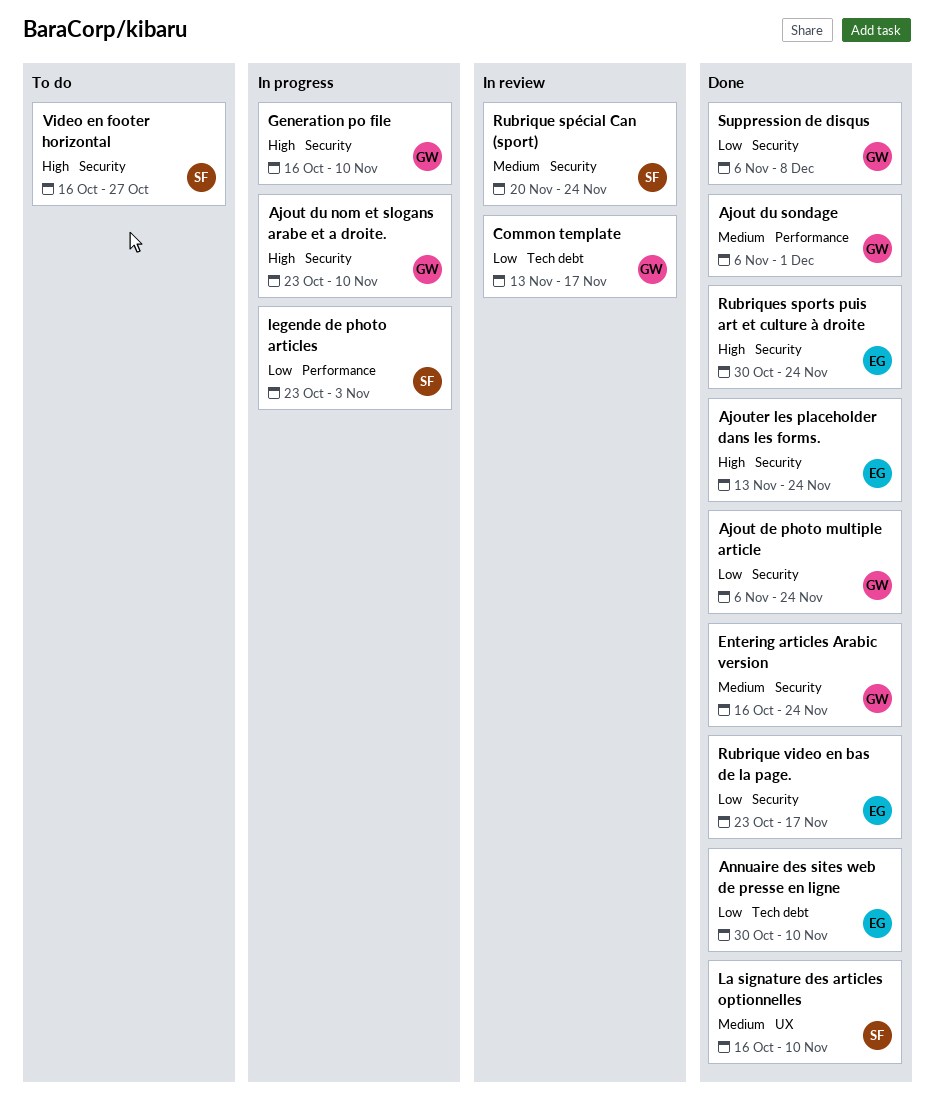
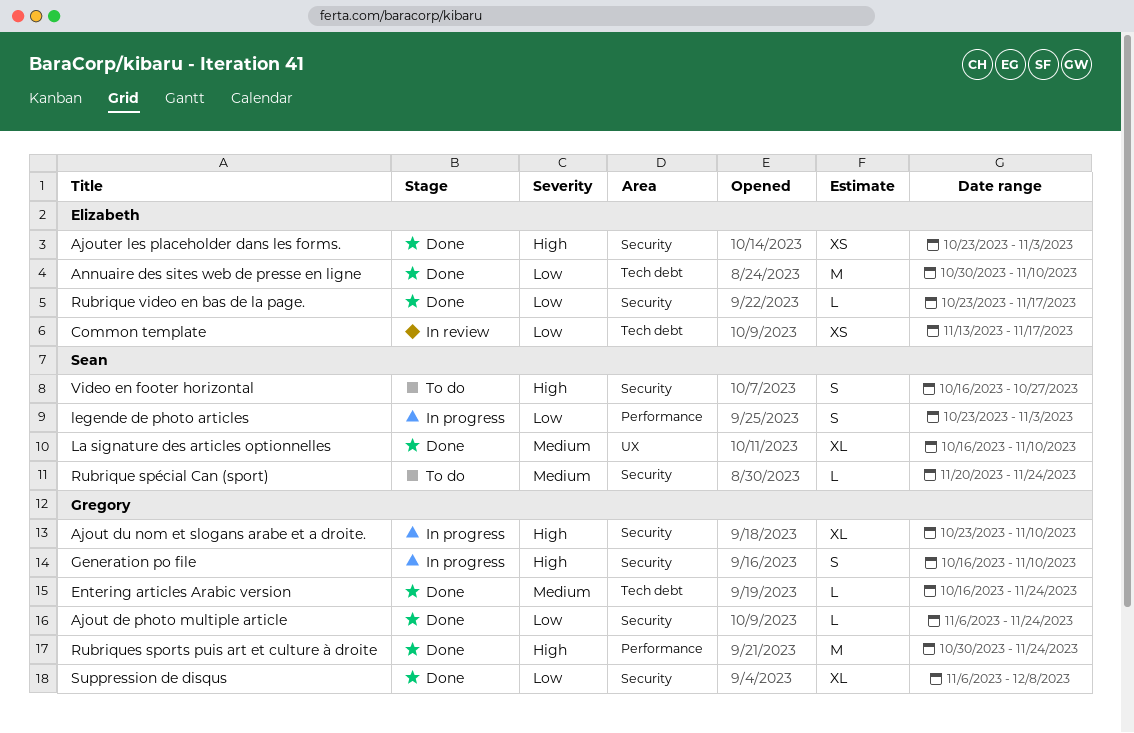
Ajout du sondage: present -> none
Ajouter les placeholder dans les forms., start: Nov 13 -> Oct 23
Ajouter les placeholder dans les forms., due: Nov 24 -> Nov 3
Common template, owner: Gregory -> Elizabeth
Entering articles Arabic version, label: Security -> Tech debt
Rubrique spécial Can (sport), status: In review -> To do
Rubriques sports puis art et culture à droite, owner: Elizabeth -> Gregory
Rubriques sports puis art et culture à droite, label: Security -> Performance

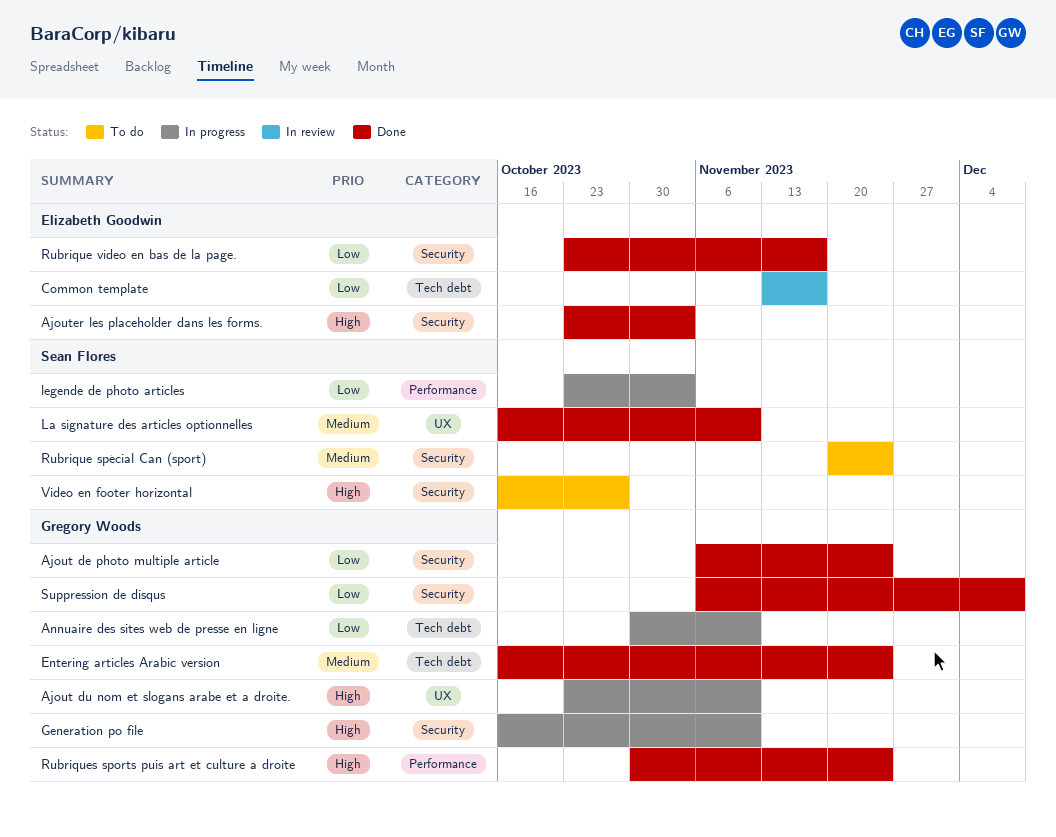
Ajout du nom et slogans arabe et a droite., label: Security -> UX
Annuaire des sites web de presse en ligne, status: Done -> In progress
Annuaire des sites web de presse en ligne, owner: Elizabeth Goodwin -> Gregory Woods

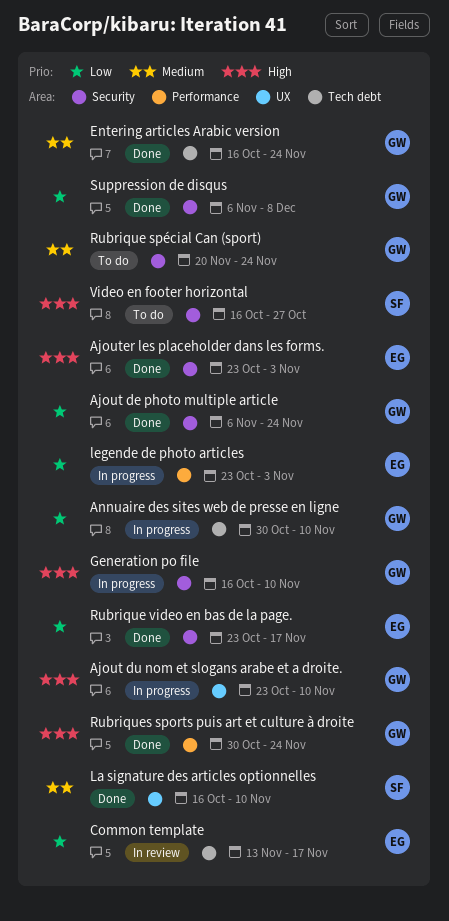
legende de photo articles, owner: Sean Flores -> Elizabeth Goodwin
Rubrique spécial Can (sport), owner: Sean Flores -> Gregory Woods

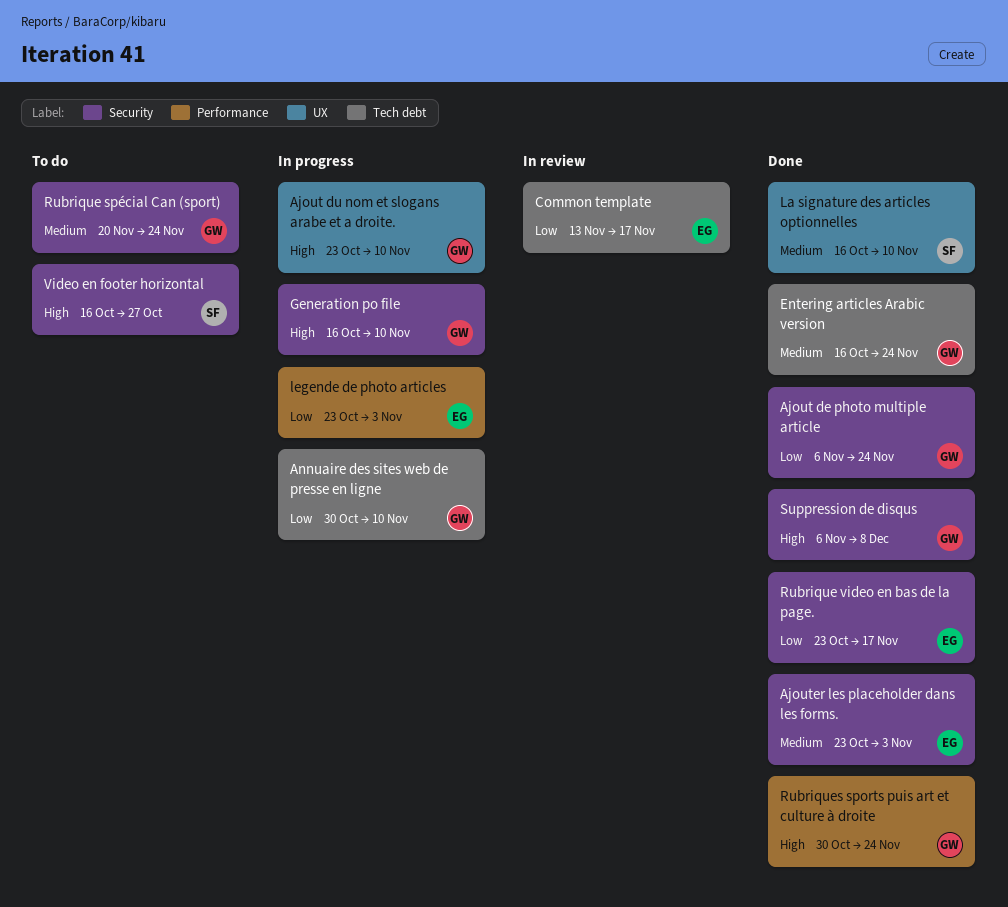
Ajouter les placeholder dans les forms., priority: High -> Medium
Suppression de disqus, priority: Low -> High

